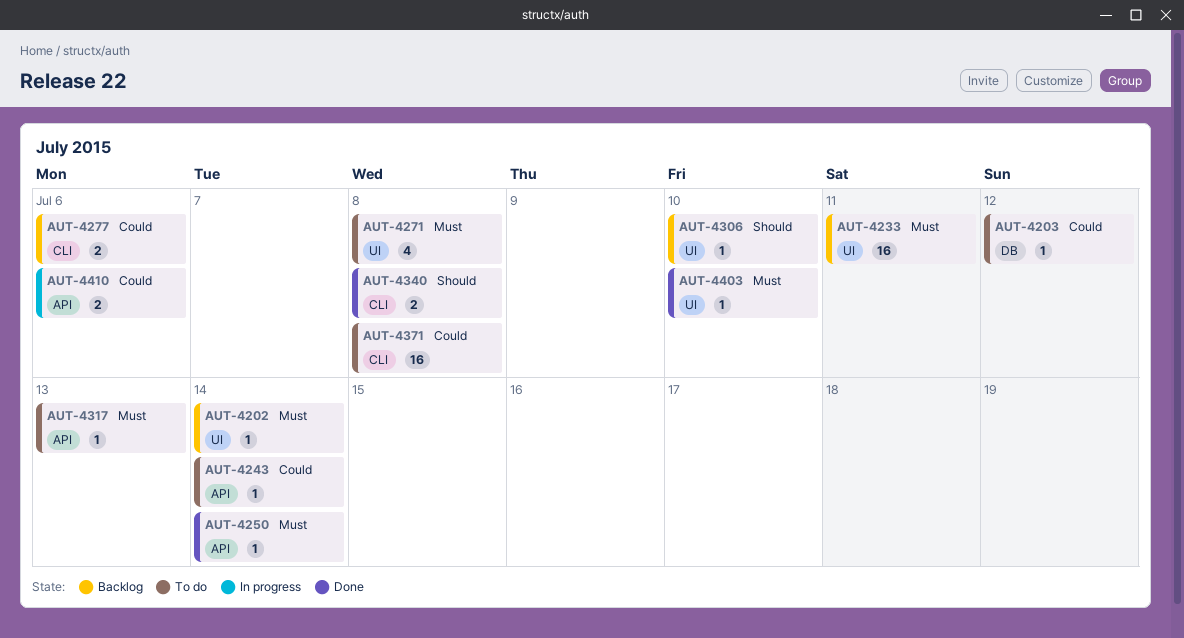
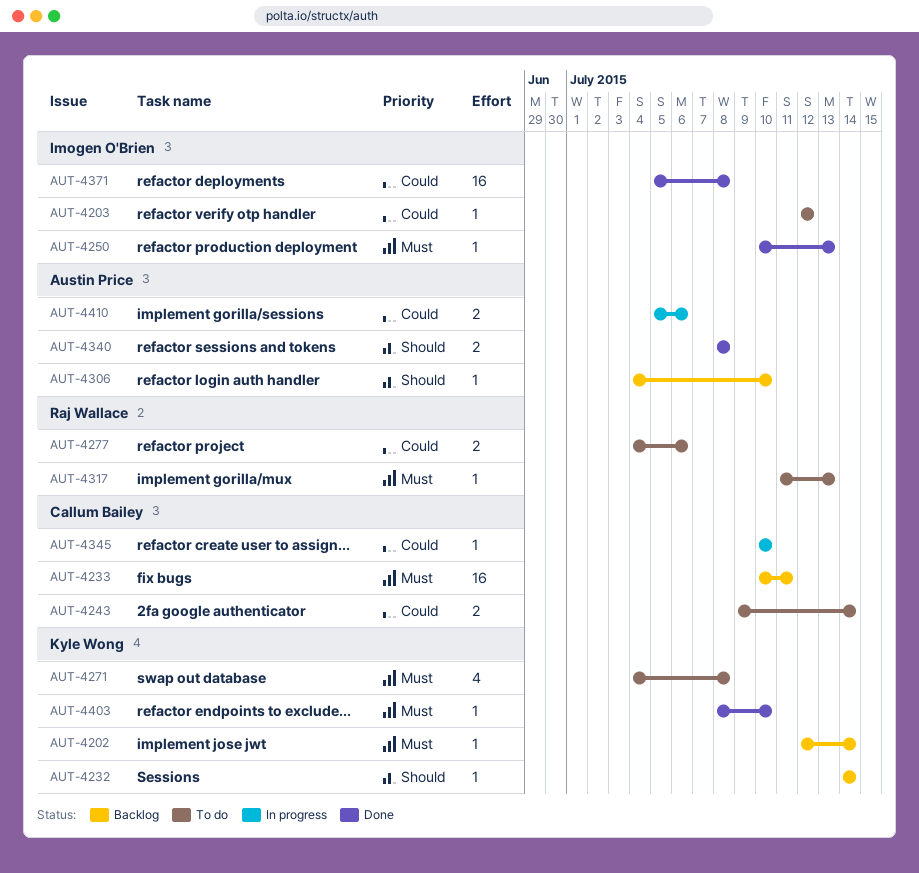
AUT-4232: none -> present
AUT-4243, estimate: 1 -> 2
AUT-4250, due: Jul 14 -> Jul 13
AUT-4277, status: Backlog -> To do
AUT-4345: none -> present
AUT-4371, status: To do -> Done

